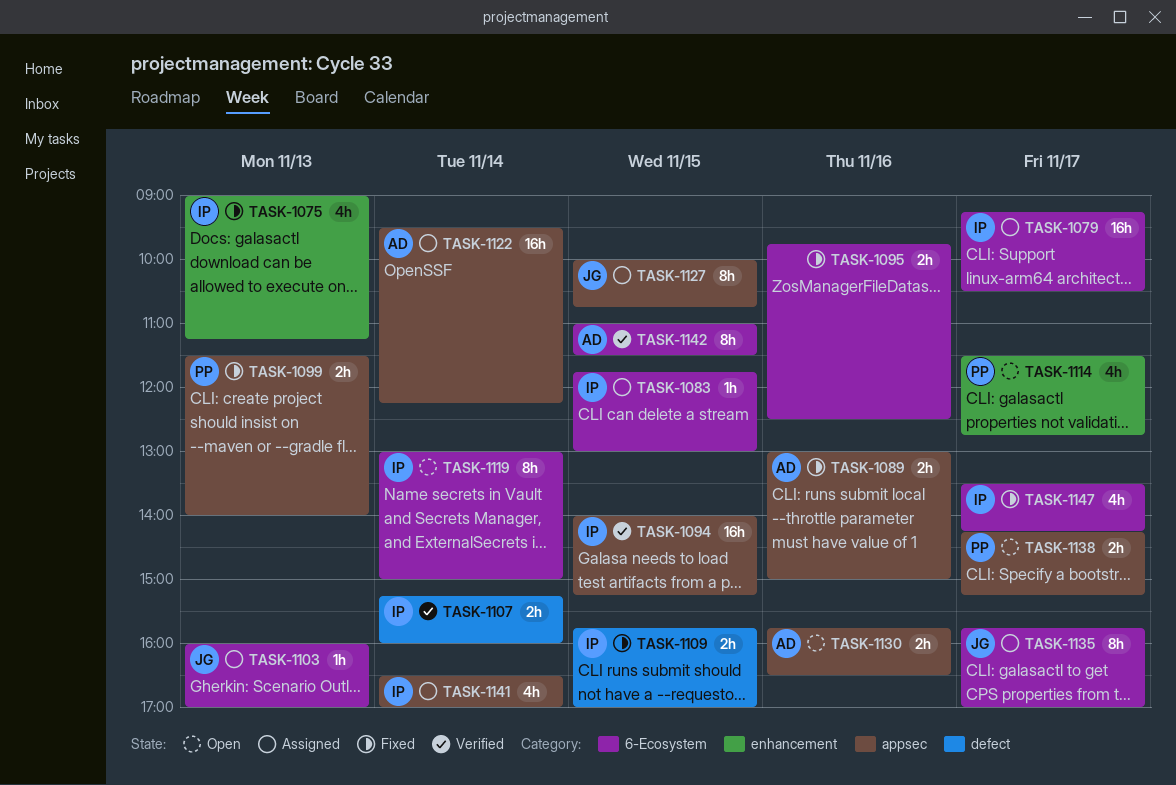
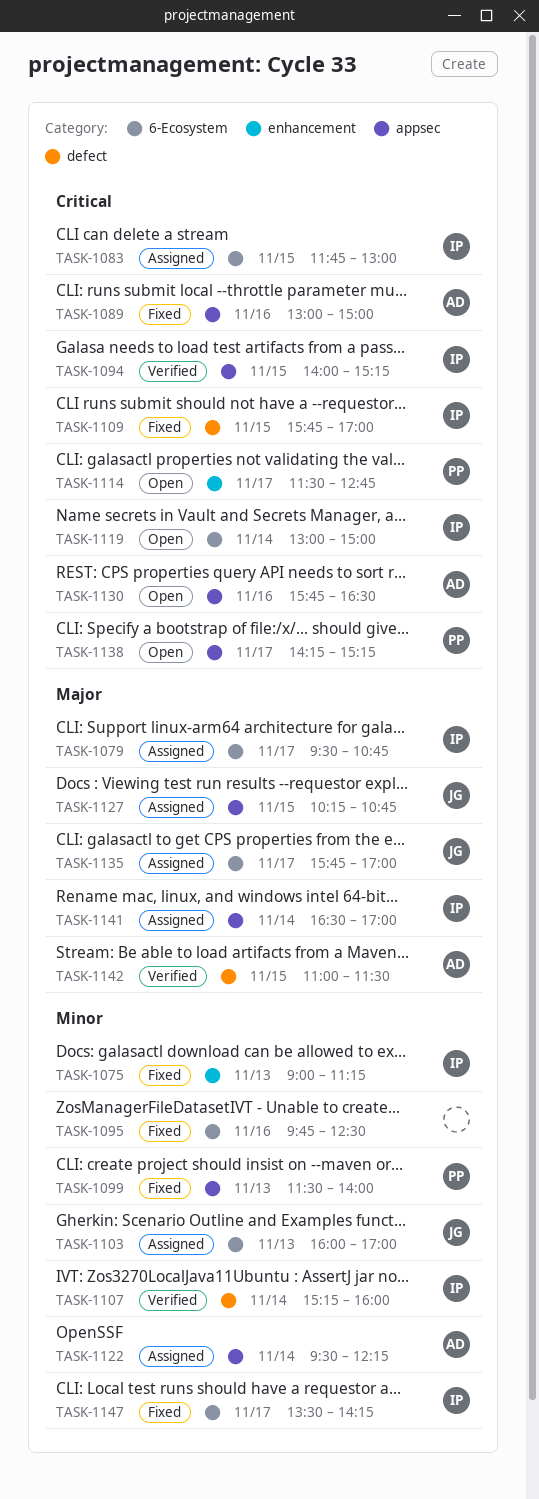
TASK-1079, begins: 09:15 -> 09:30
TASK-1079, ends: 10:30 -> 10:45
TASK-1127, begins: 10:00 -> 10:15
TASK-1142, label: 6-Ecosystem -> defect

